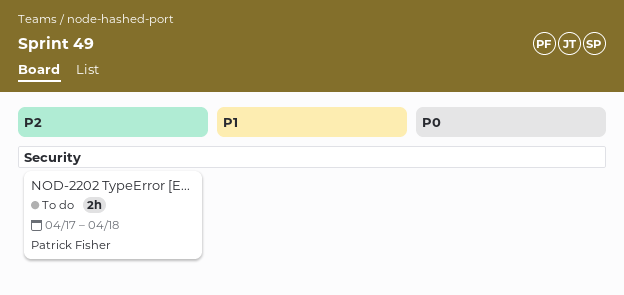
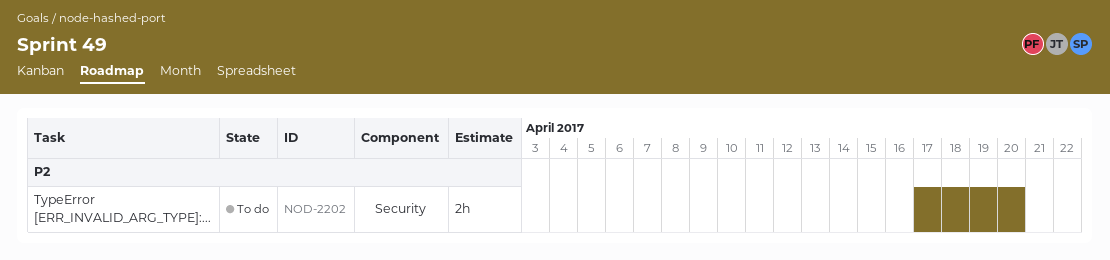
NOD-2202, due: Apr 18 -> Apr 20

